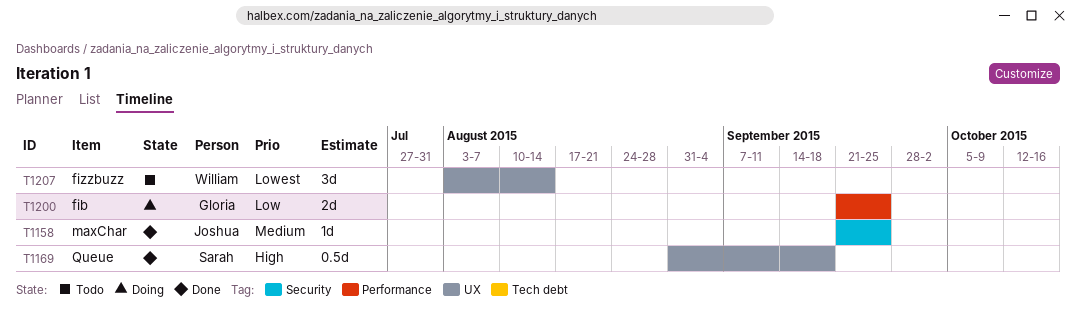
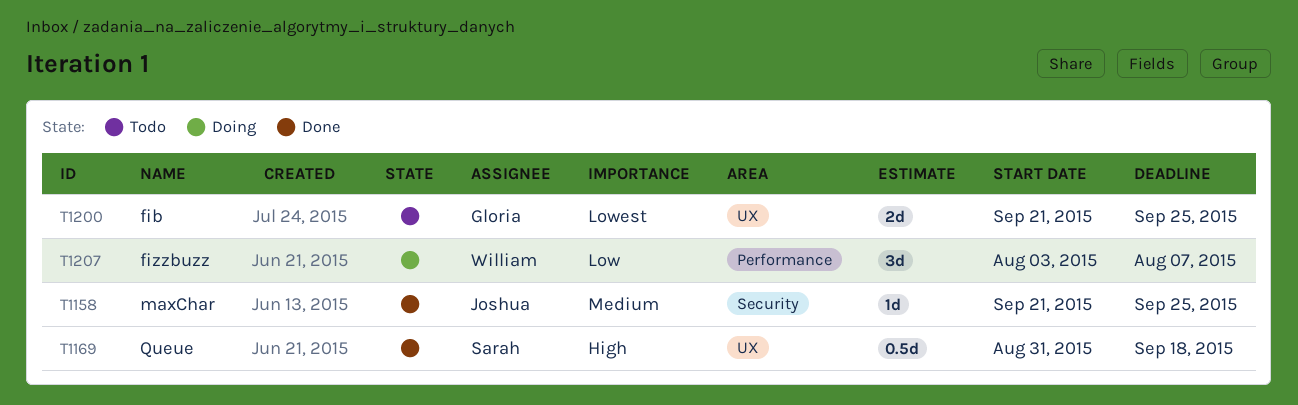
T1200, status: Doing -> Todo
T1200, priority: Low -> Lowest
T1200, label: Performance -> UX
T1207, status: Todo -> Doing
T1207, priority: Lowest -> Low
T1207, label: UX -> Performance
T1207, due: Aug 14 -> Aug 7

